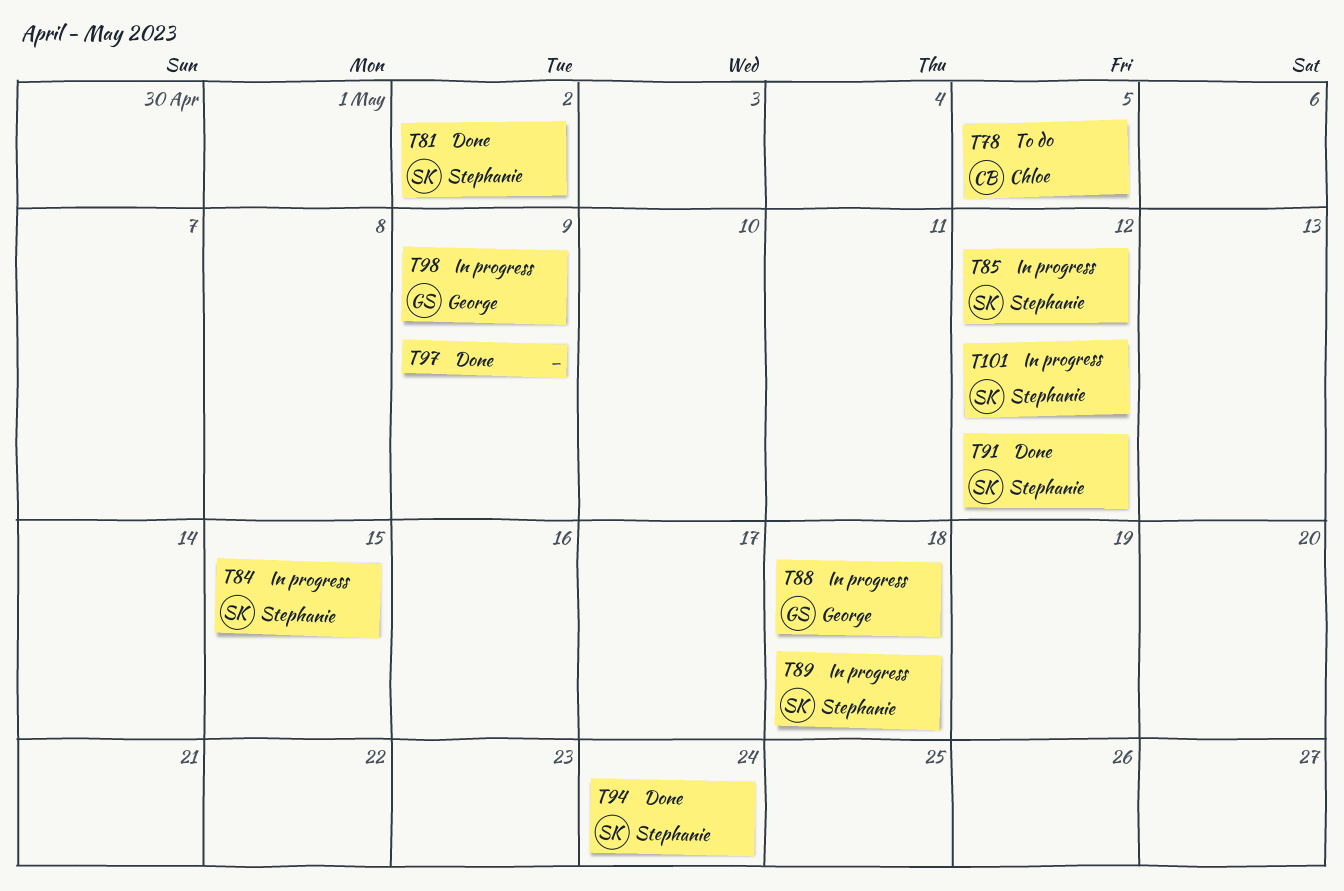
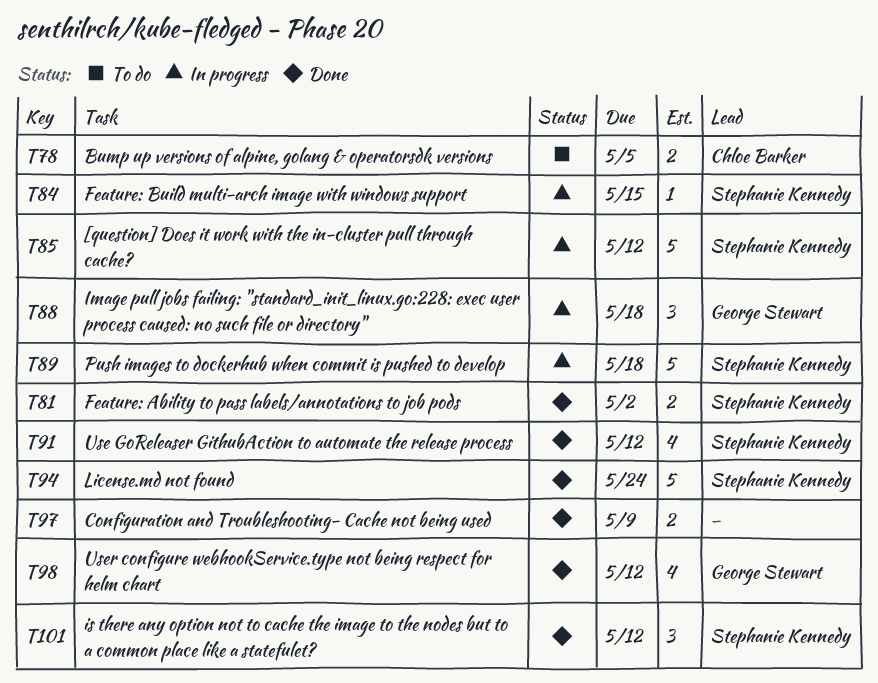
T98, status: In progress -> Done
T98, due: May 9 -> May 12
T101, status: In progress -> Done

